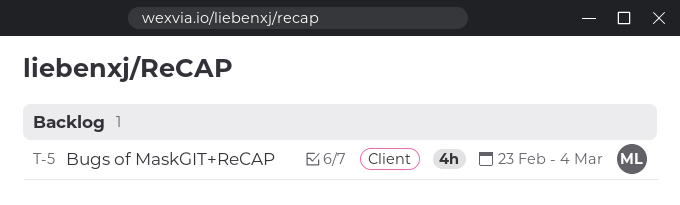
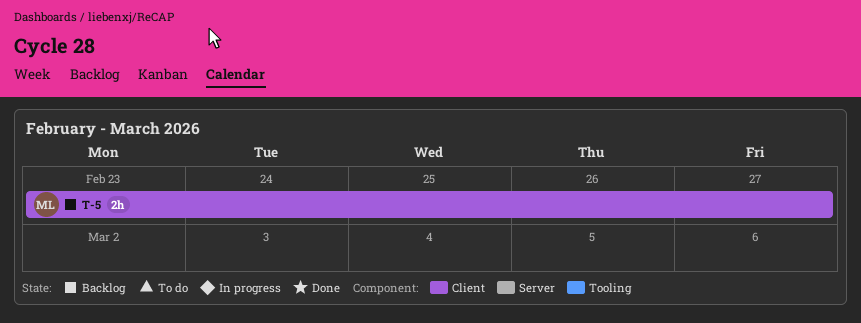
T-5, estimate: 4h -> 2h
T-5, due: Mar 4 -> Feb 27

